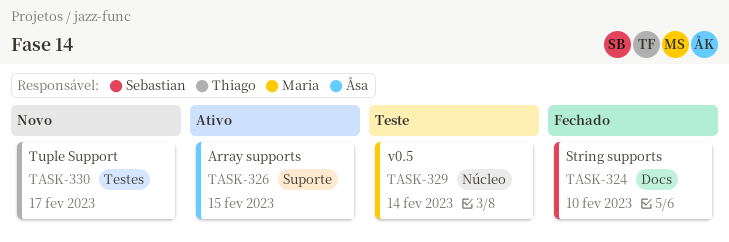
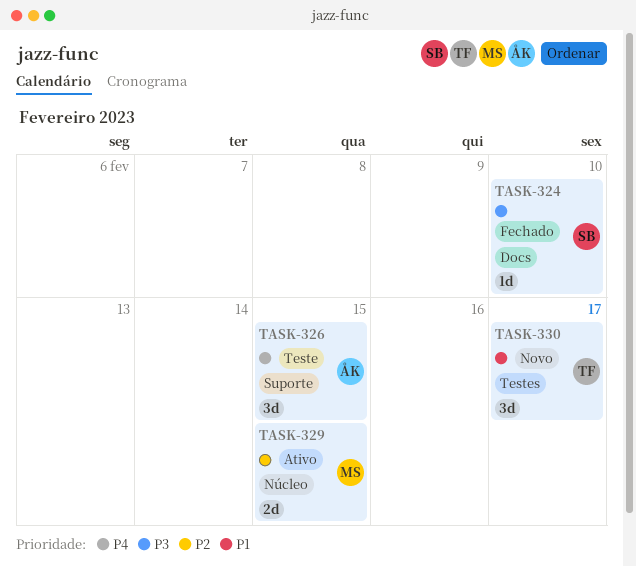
TASK-326, status: Ativo -> Teste
TASK-329, status: Teste -> Ativo
TASK-329, due: Feb 14 -> Feb 15

